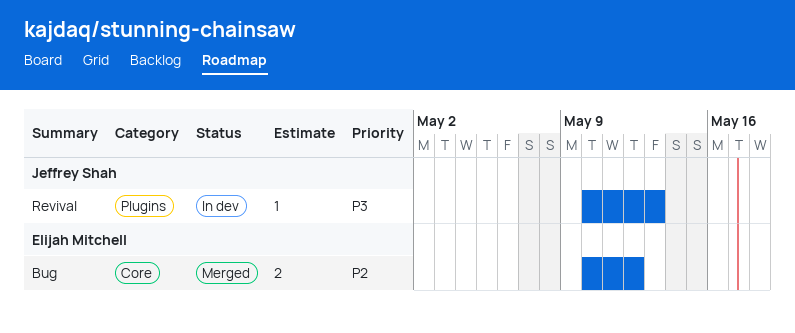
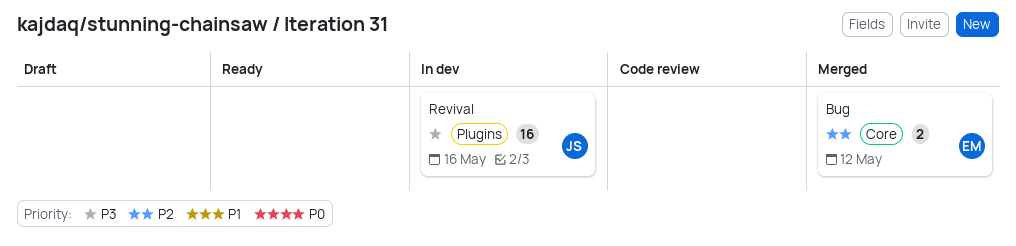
Revival, estimate: 1 -> 16
Revival, due: May 13 -> May 16

